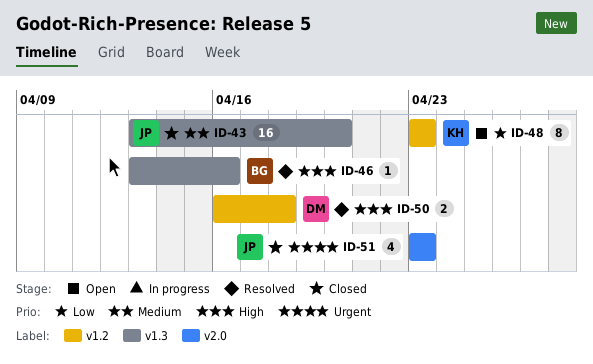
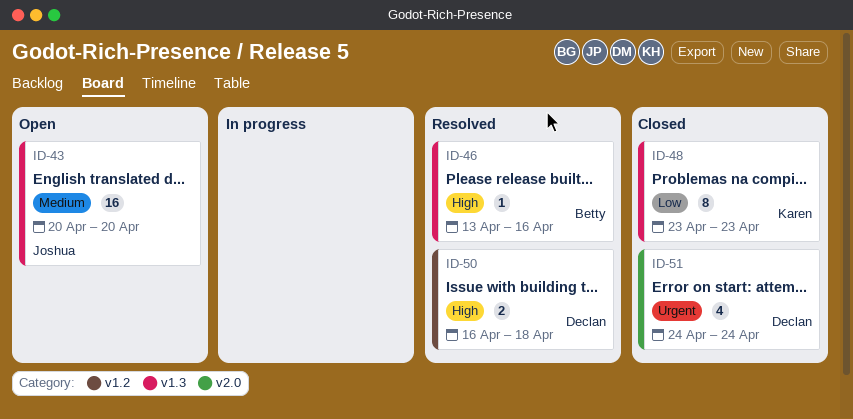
ID-43, status: Closed -> Open
ID-43, start: Apr 13 -> Apr 20
ID-48, status: Open -> Closed
ID-48, label: v1.2 -> v1.3
ID-51, owner: Joshua -> Declan
ID-51, start: Apr 23 -> Apr 24
ID-51, due: Apr 23 -> Apr 24

